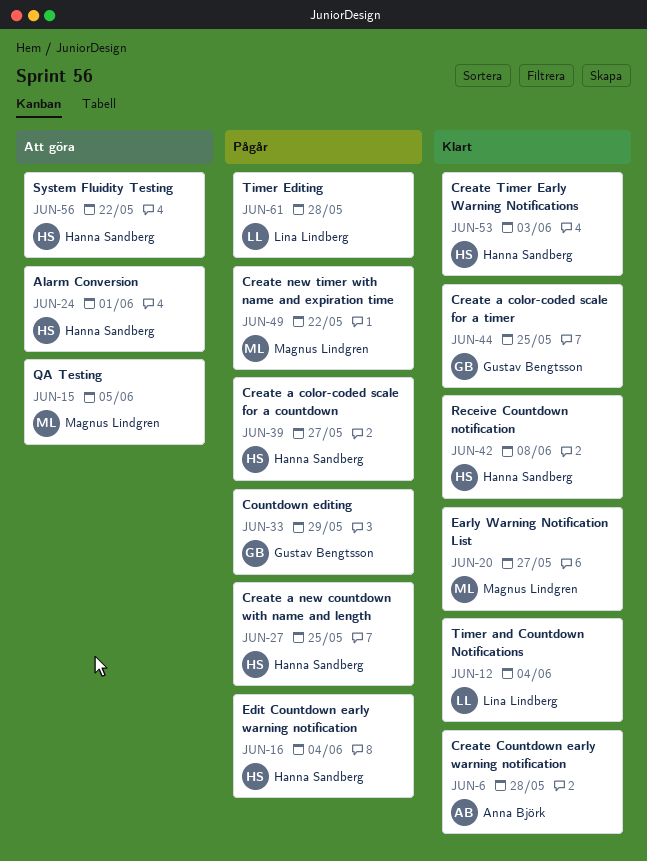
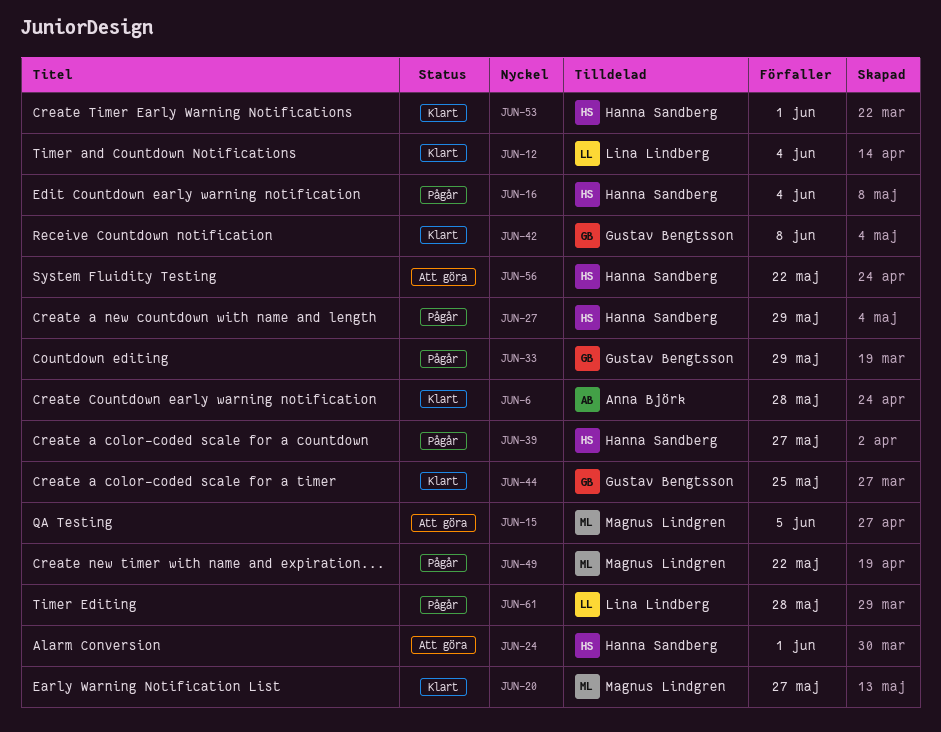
JUN-27, due: May 25 -> May 29
JUN-42, owner: Hanna Sandberg -> Gustav Bengtsson
JUN-53, due: Jun 3 -> Jun 1

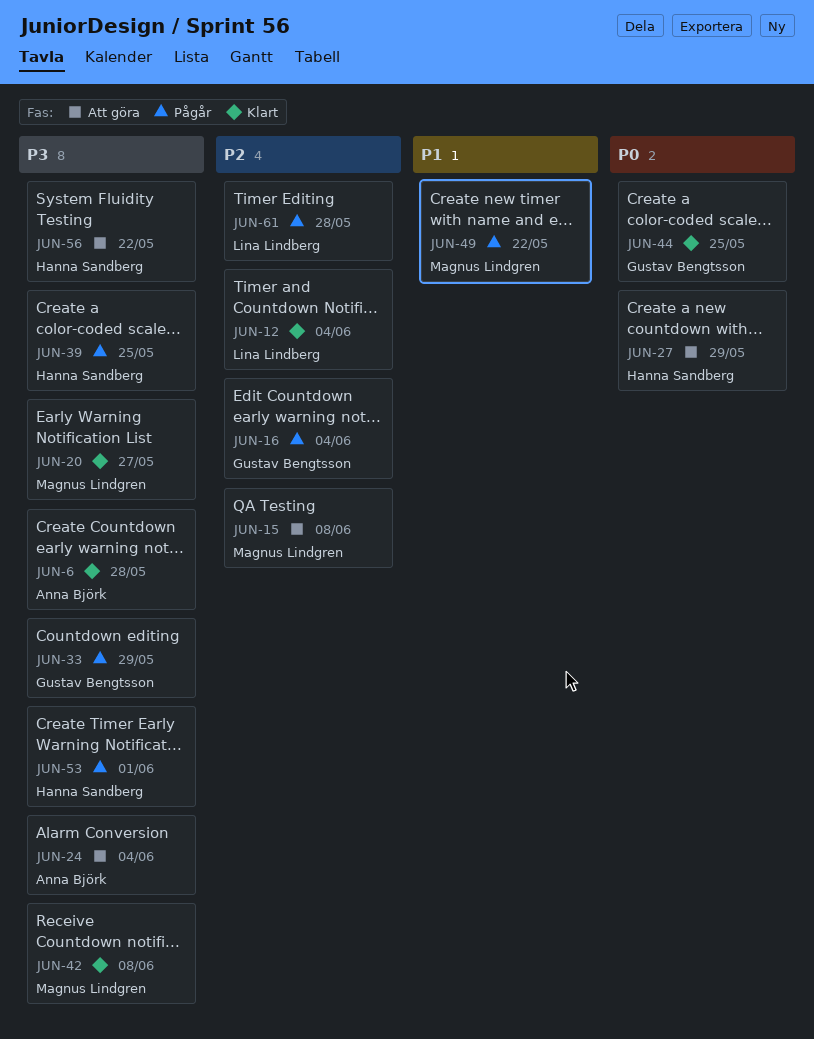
JUN-15, due: Jun 5 -> Jun 8
JUN-16, owner: Hanna Sandberg -> Gustav Bengtsson
JUN-24, owner: Hanna Sandberg -> Anna Björk
JUN-24, due: Jun 1 -> Jun 4
JUN-27, status: Pågår -> Att göra
JUN-39, due: May 27 -> May 25
JUN-42, owner: Gustav Bengtsson -> Magnus Lindgren
JUN-53, status: Klart -> Pågår

